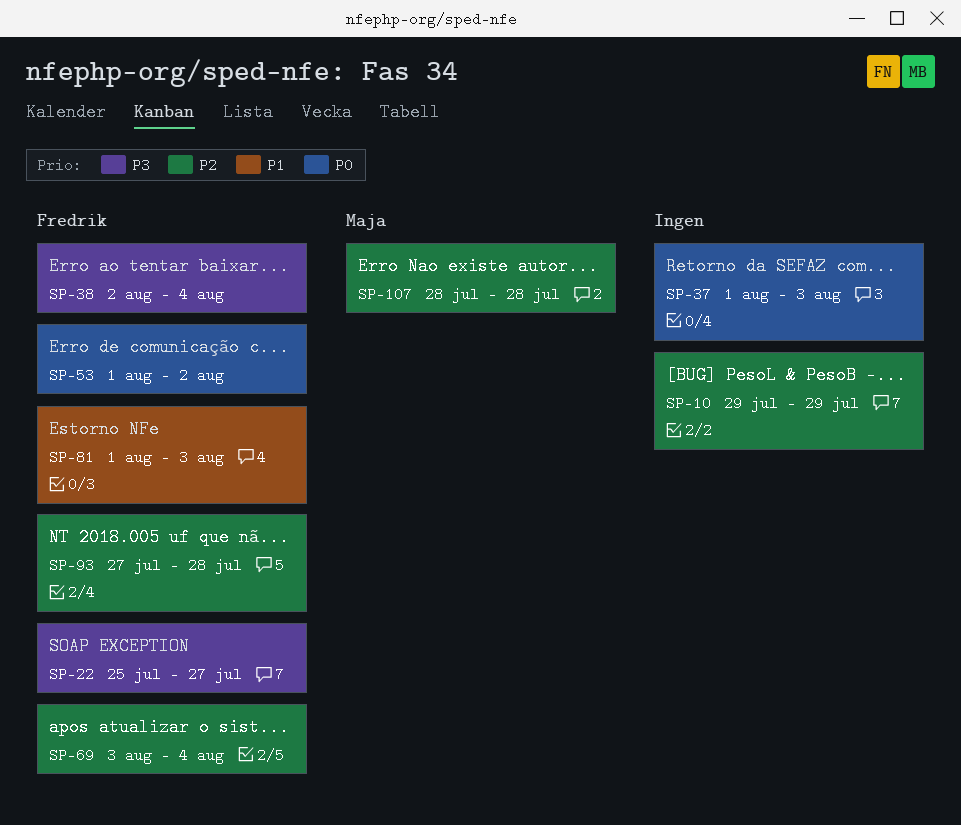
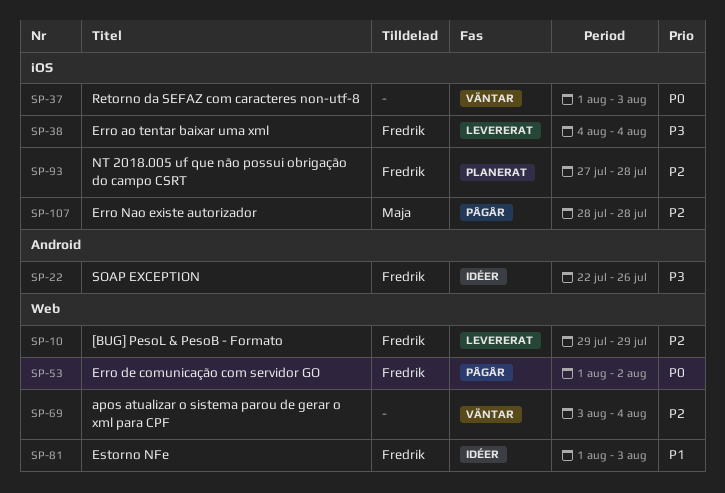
SP-10, owner: none -> Fredrik
SP-22, start: Jul 25 -> Jul 22
SP-22, due: Jul 27 -> Jul 26
SP-38, start: Aug 2 -> Aug 4
SP-69, owner: Fredrik -> none

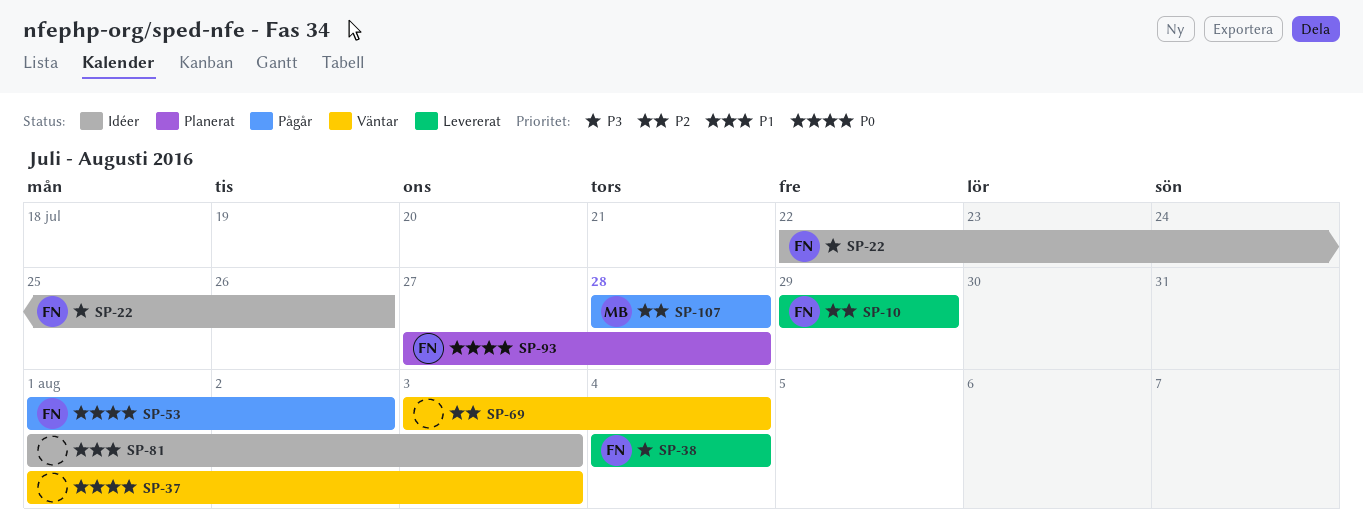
SP-81, owner: Fredrik -> none
SP-93, priority: P2 -> P0

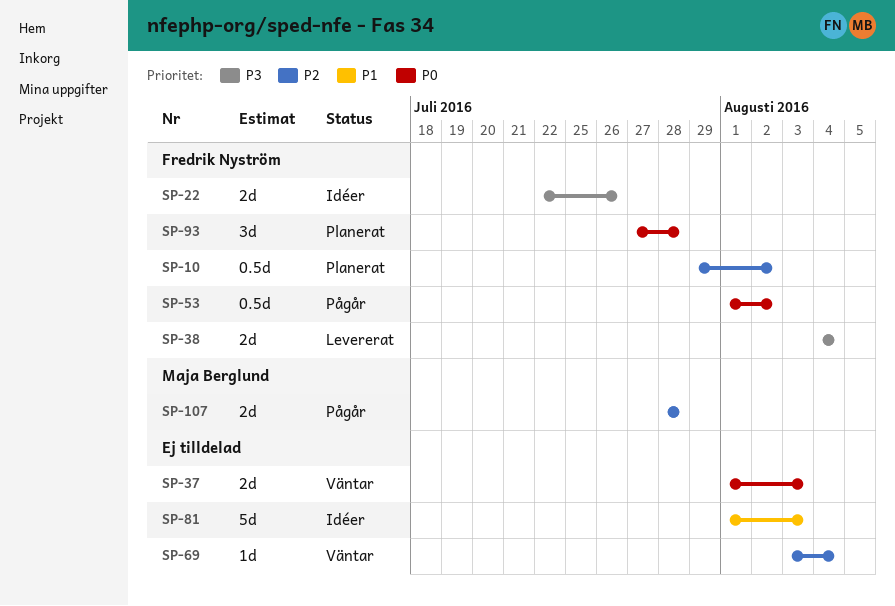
SP-10, status: Levererat -> Planerat
SP-10, due: Jul 29 -> Aug 2

